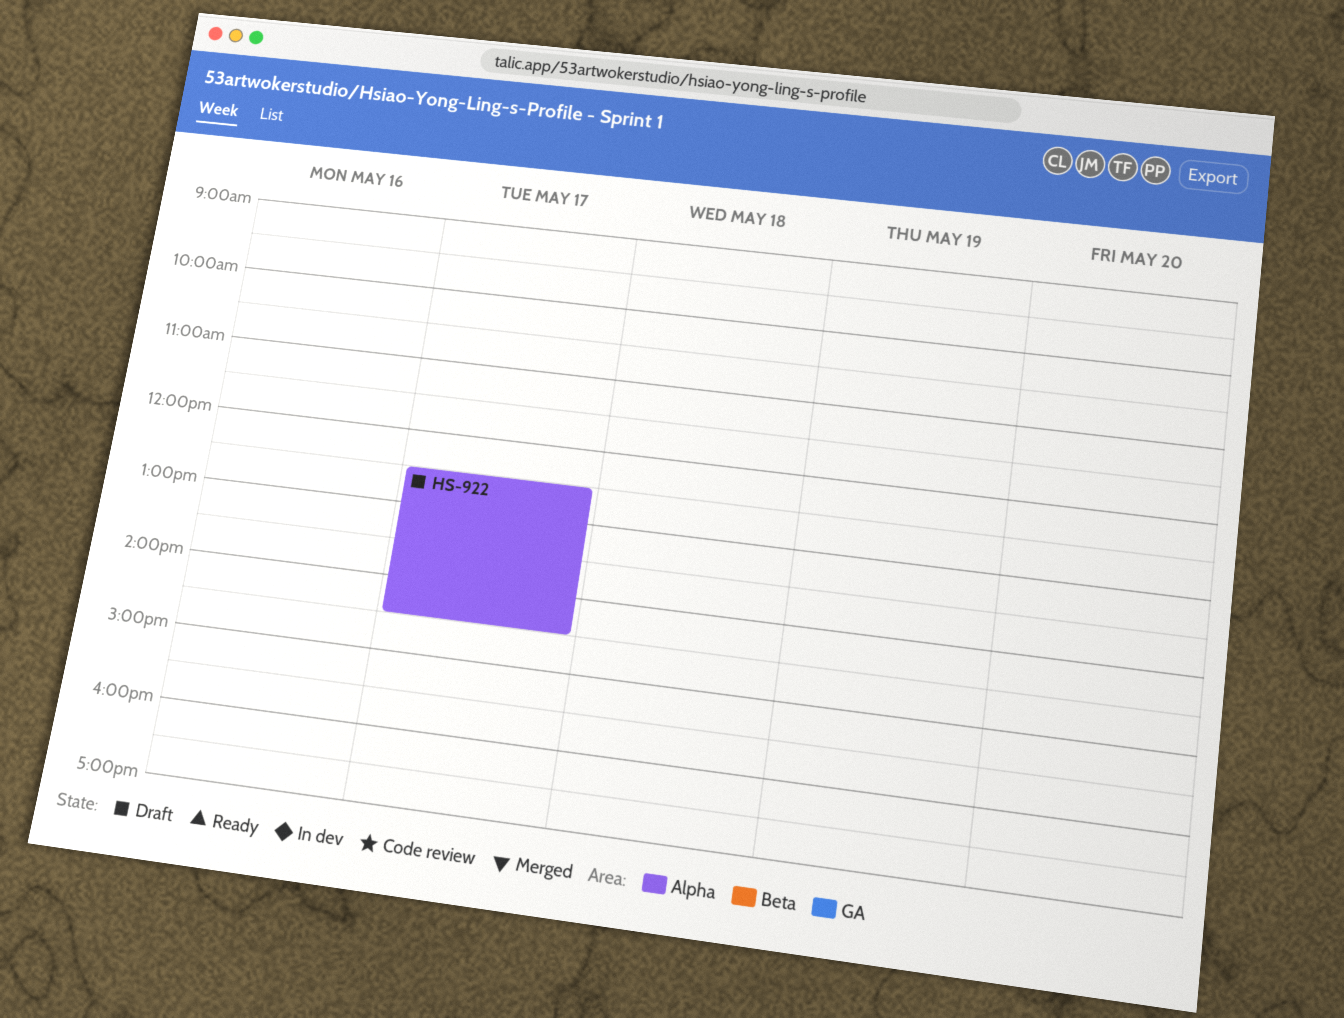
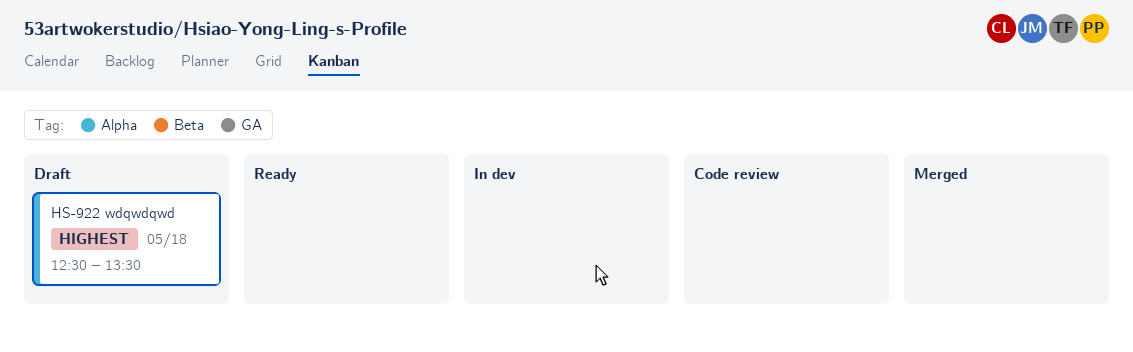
HS-922, day: May 17 -> May 18
HS-922, ends: 14:30 -> 13:30

